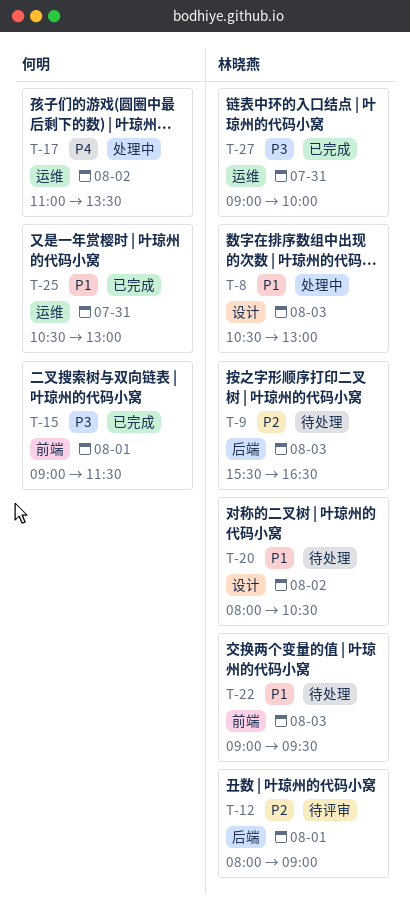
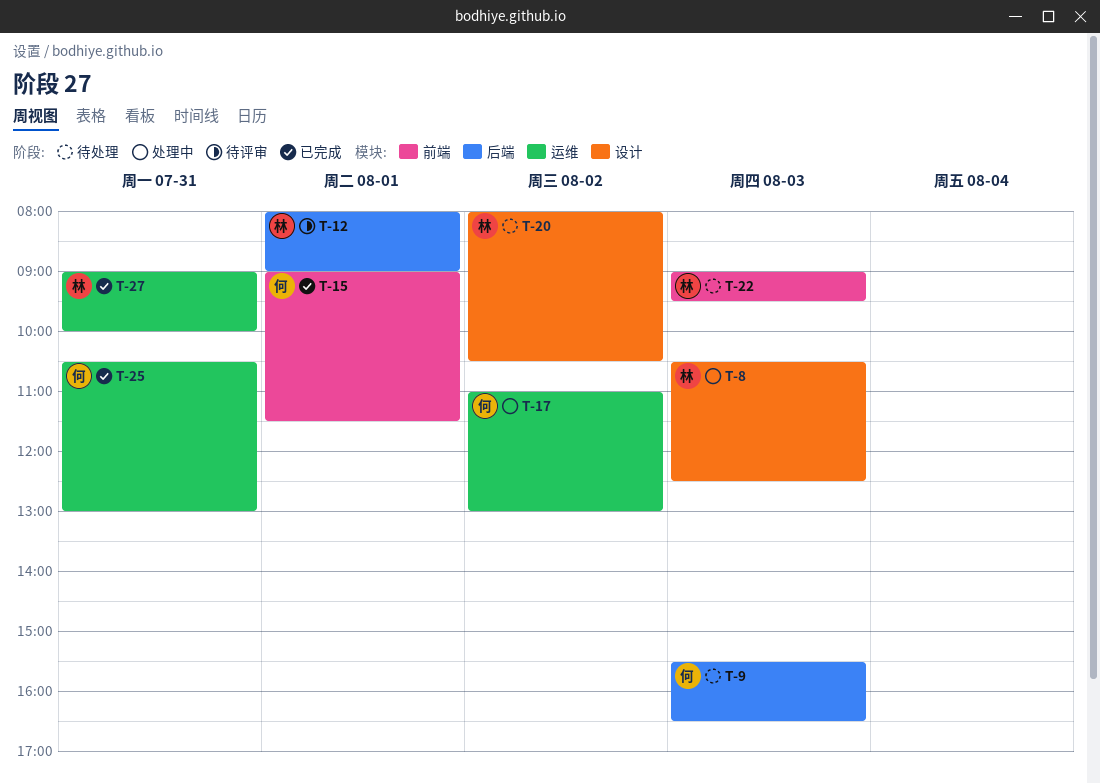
T-8, ends: 13:00 -> 12:30
T-9, owner: 林晓燕 -> 何明
T-17, ends: 13:30 -> 13:00

